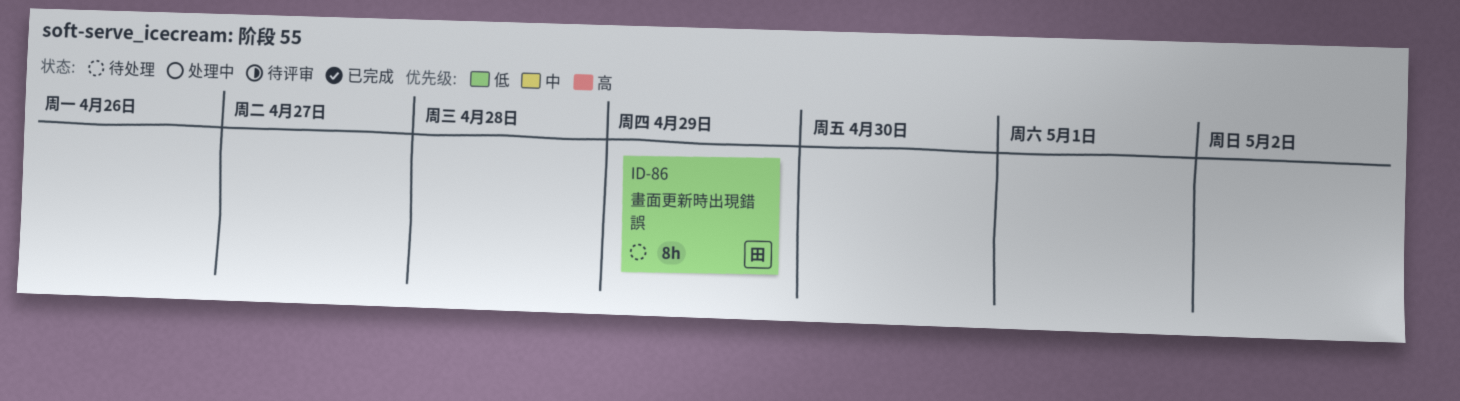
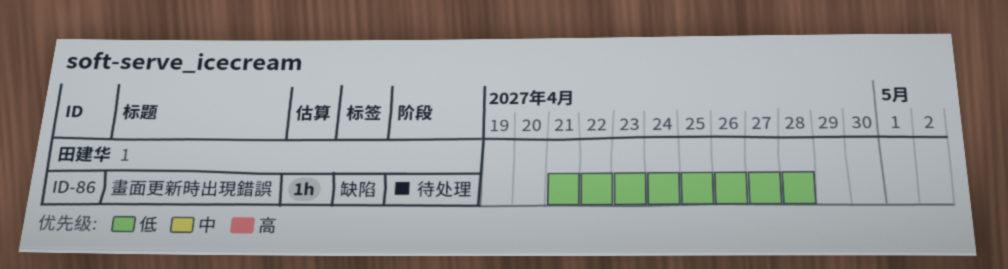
ID-86, estimate: 8h -> 1h
ID-86, due: Apr 29 -> Apr 28

